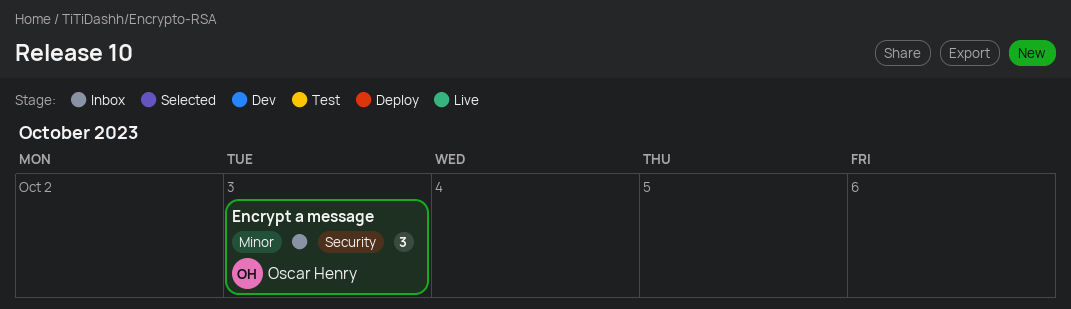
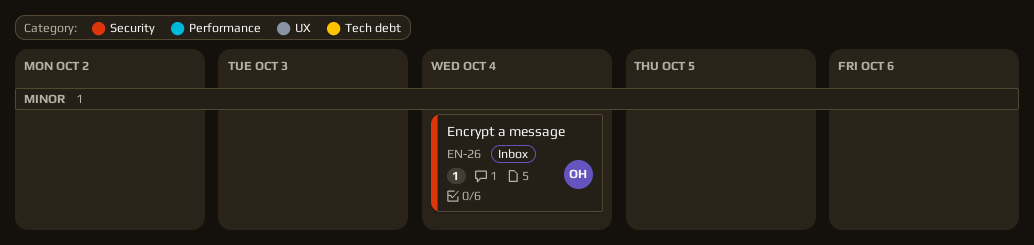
Encrypt a message, estimate: 3 -> 1
Encrypt a message, due: Oct 3 -> Oct 4

